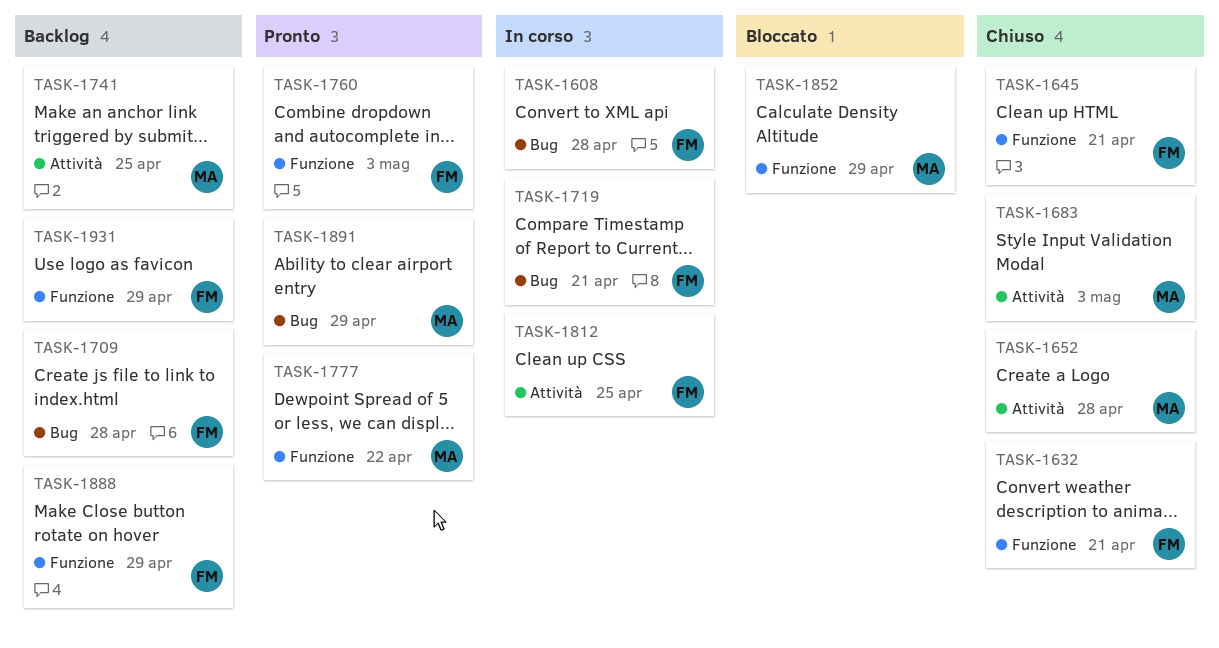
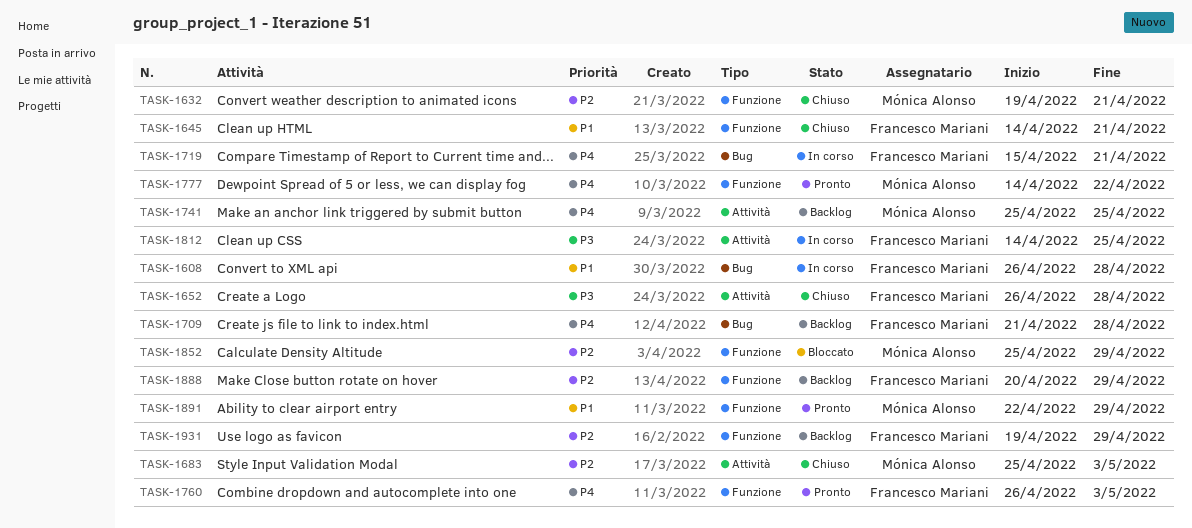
TASK-1632, owner: Francesco Mariani -> Mónica Alonso
TASK-1652, owner: Mónica Alonso -> Francesco Mariani
TASK-1891, label: Bug -> Funzione

